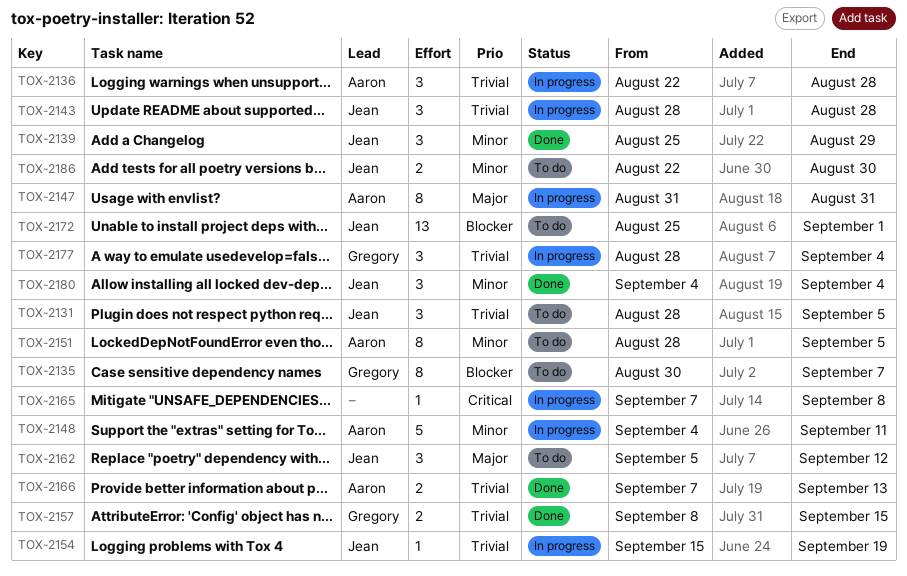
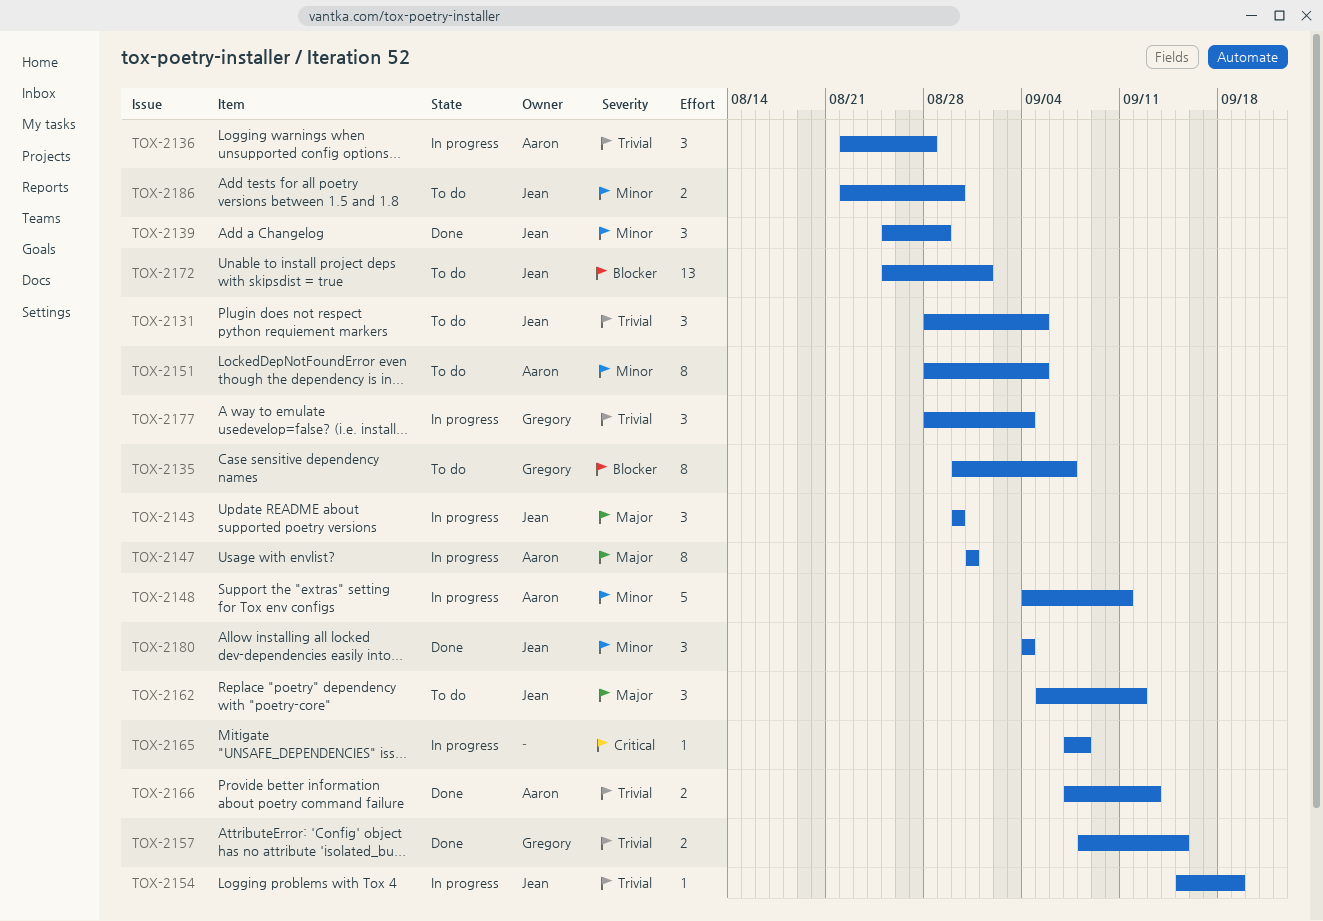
TOX-2143, priority: Trivial -> Major
TOX-2143, start: Aug 28 -> Aug 30
TOX-2143, due: Aug 28 -> Aug 30

